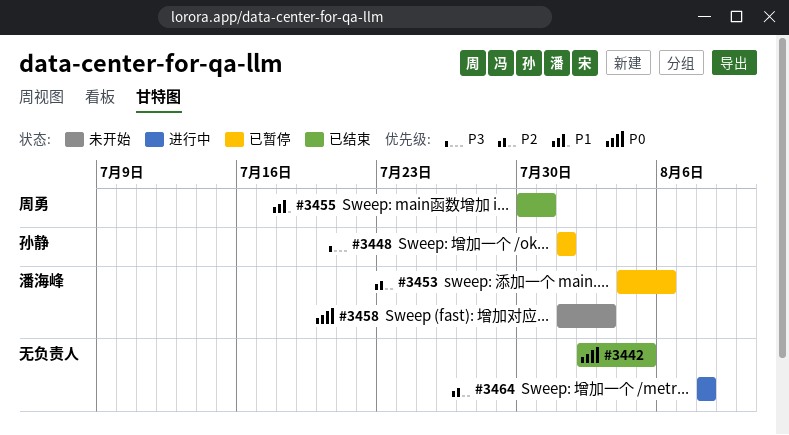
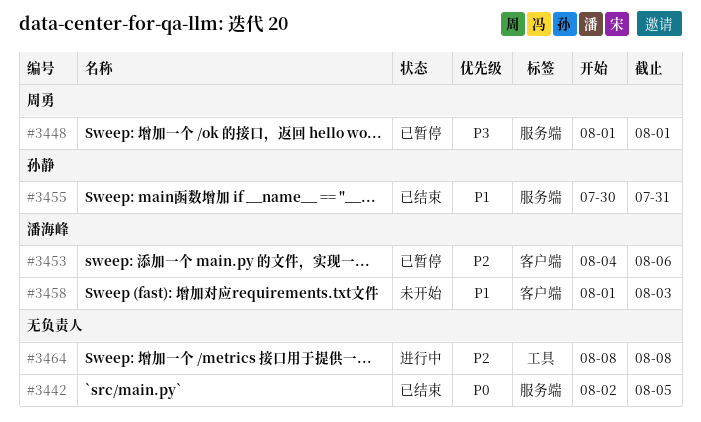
#3448, owner: 孙静 -> 周勇
#3455, owner: 周勇 -> 孙静
#3458, priority: P0 -> P1

